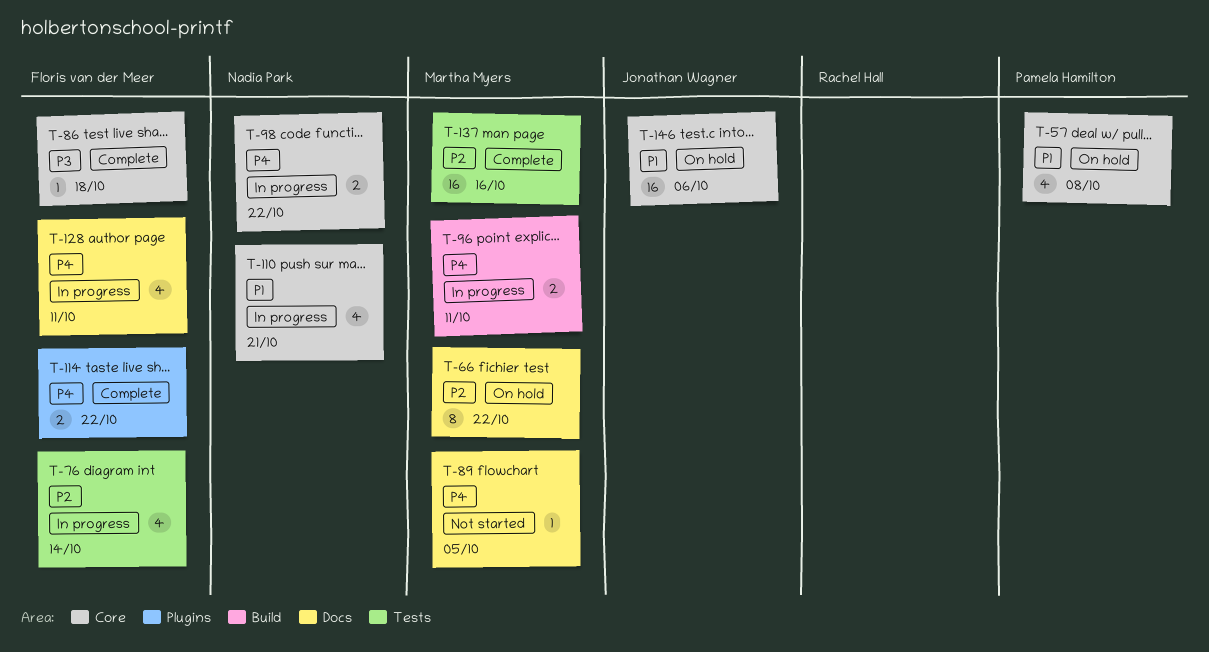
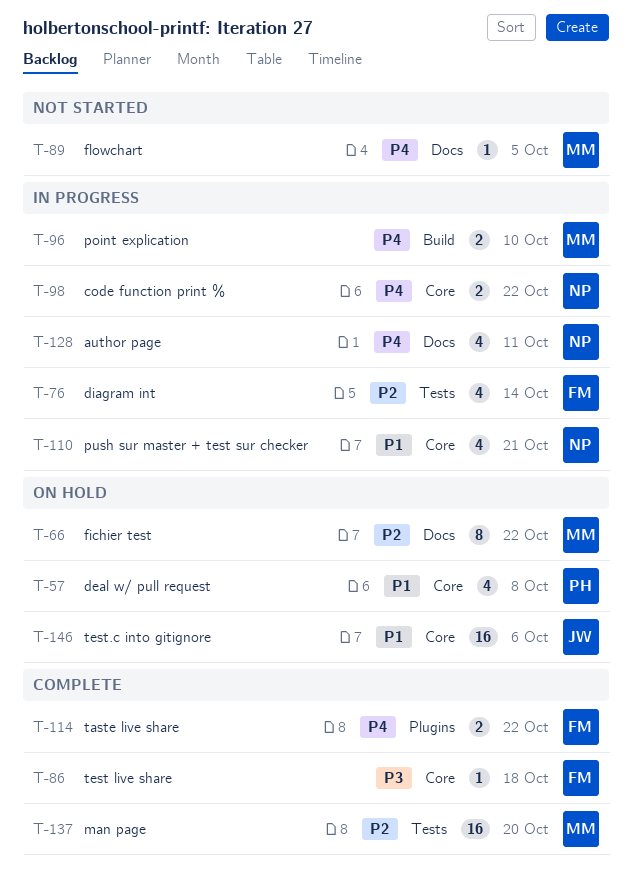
T-96, due: Oct 11 -> Oct 10
T-128, owner: Floris van der Meer -> Nadia Park
T-137, due: Oct 16 -> Oct 20

